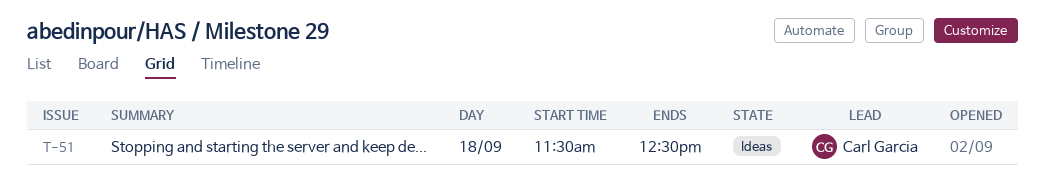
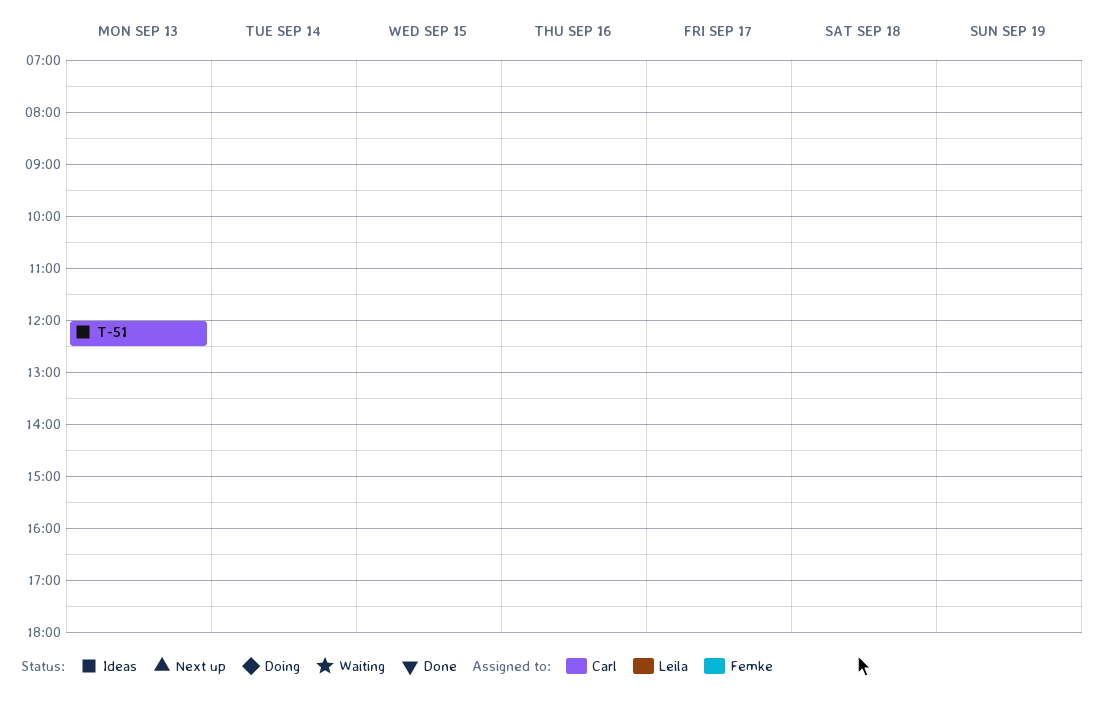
T-51, day: Sep 18 -> Sep 13
T-51, begins: 11:30 -> 12:00

